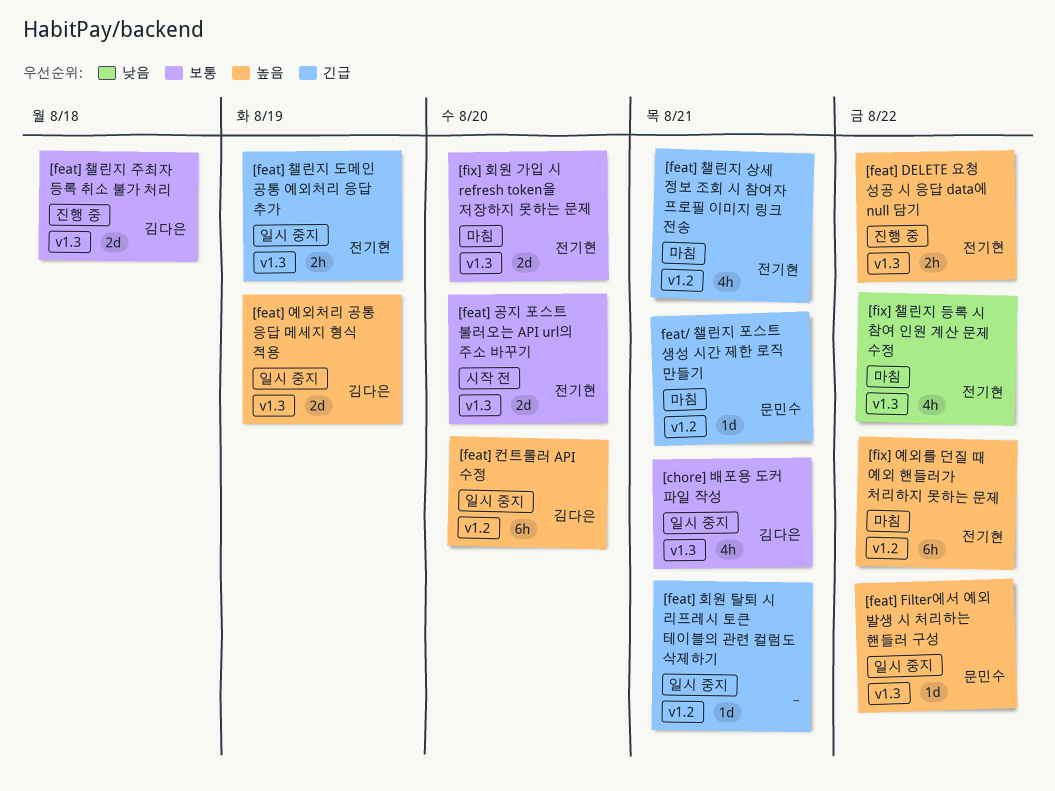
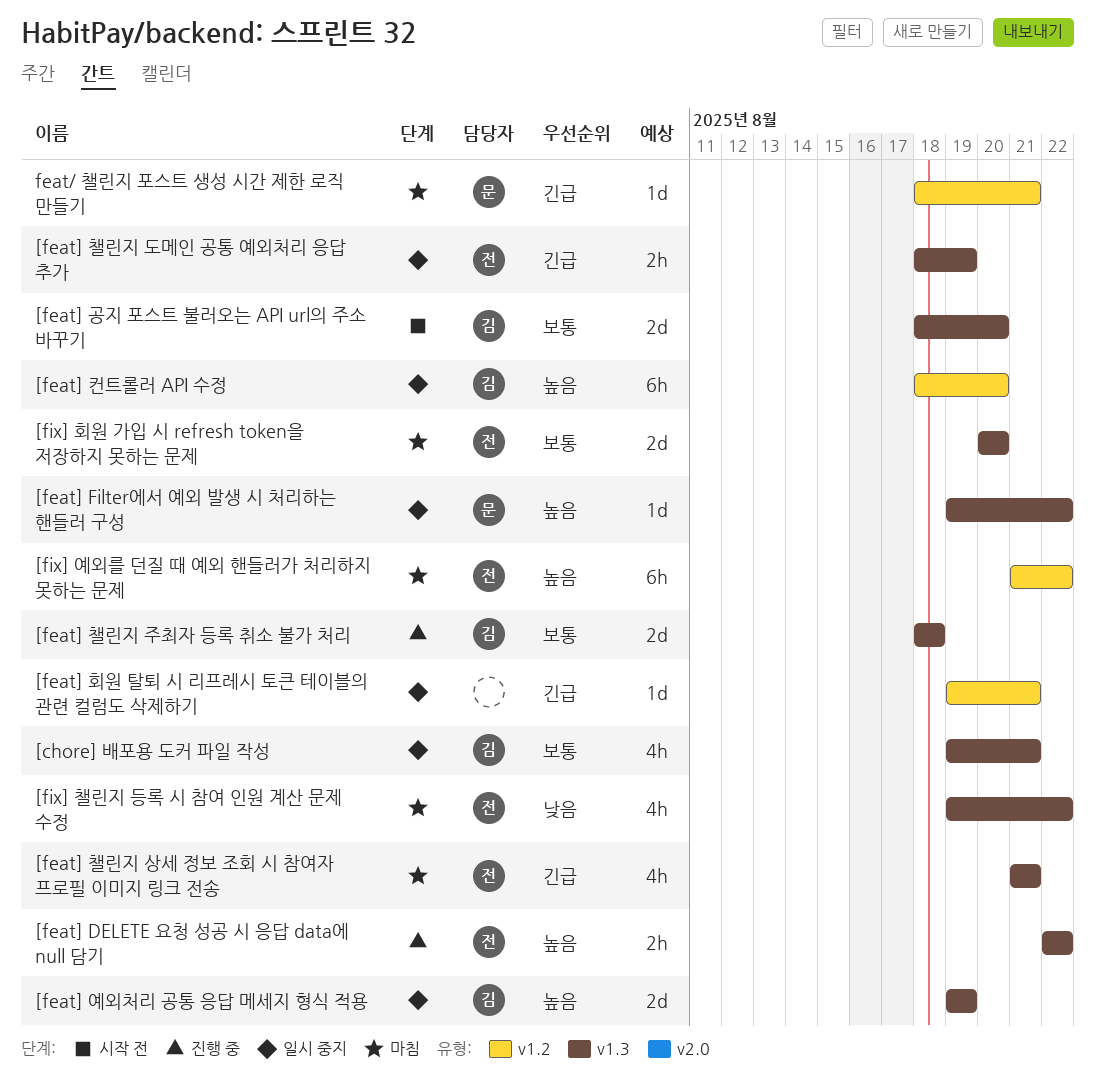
[feat] 공지 포스트 불러오는 API url의 주소 바꾸기, owner: 전기현 -> 김다은
[feat] 챌린지 상세 정보 조회 시 참여자 프로필 이미지 링크 전송, label: v1.2 -> v1.3

